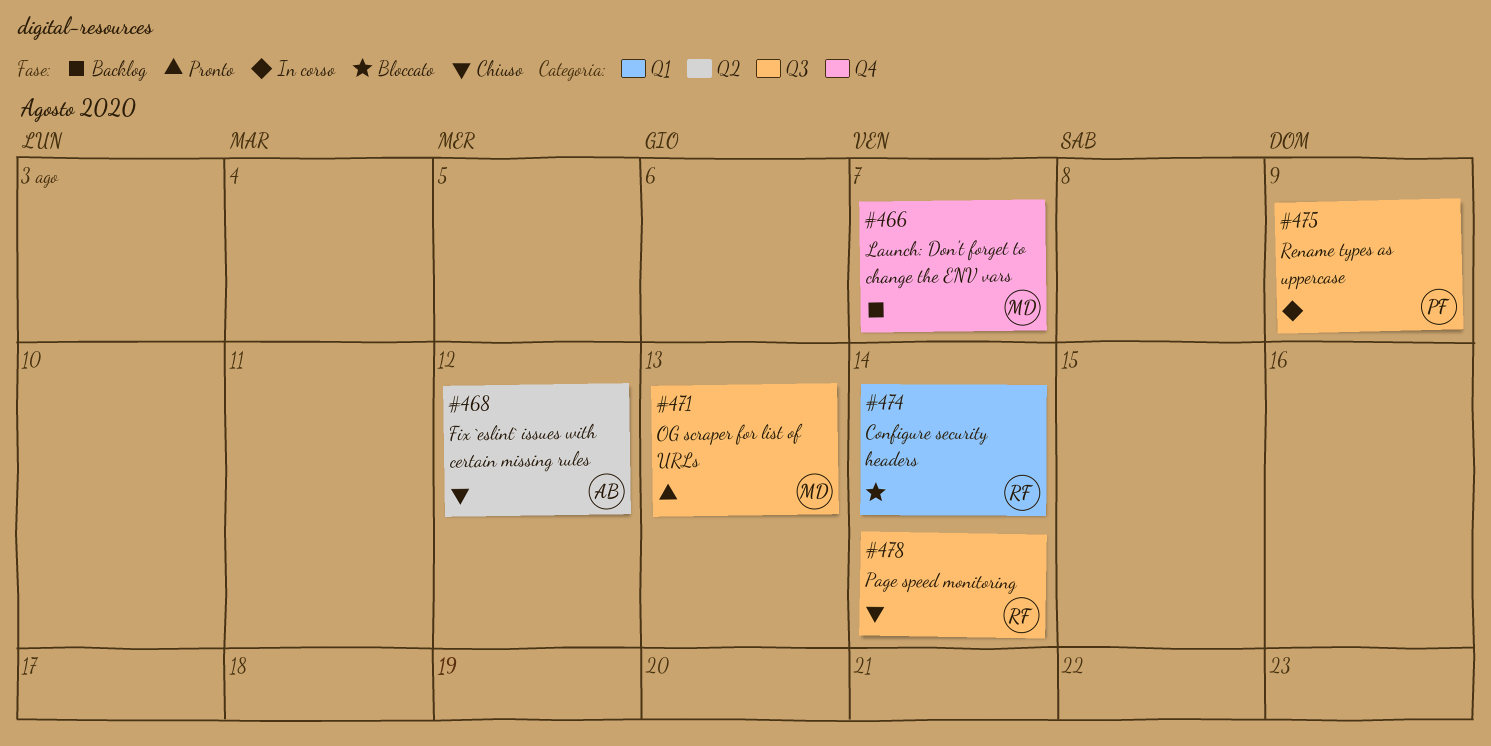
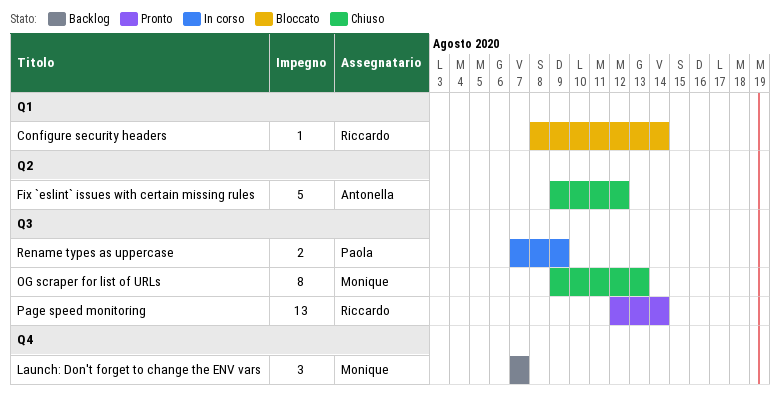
OG scraper for list of URLs, status: Pronto -> Chiuso
Page speed monitoring, status: Chiuso -> Pronto

